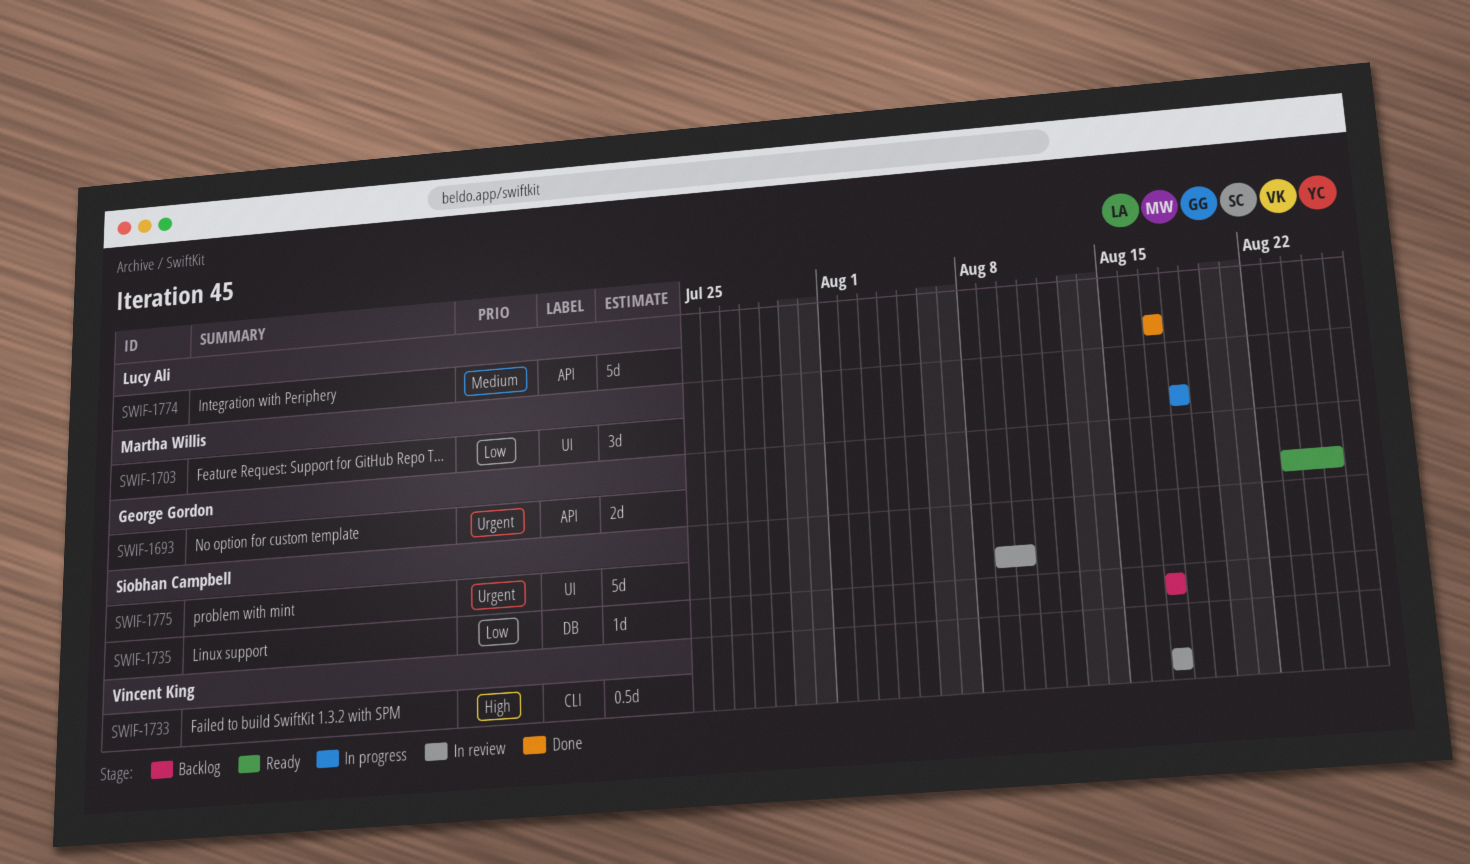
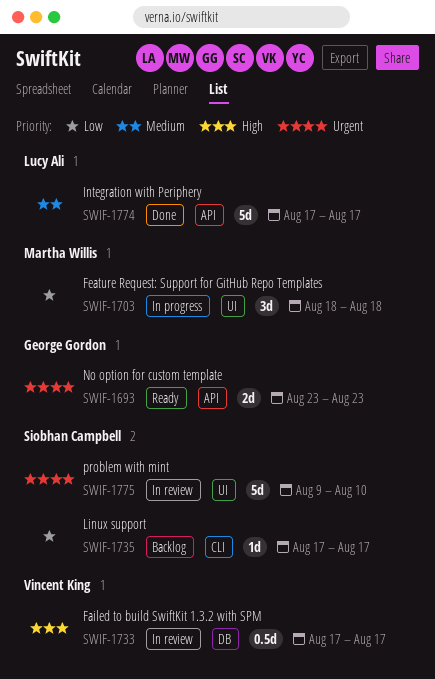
SWIF-1693, due: Aug 25 -> Aug 23
SWIF-1733, label: CLI -> DB
SWIF-1735, label: DB -> CLI

